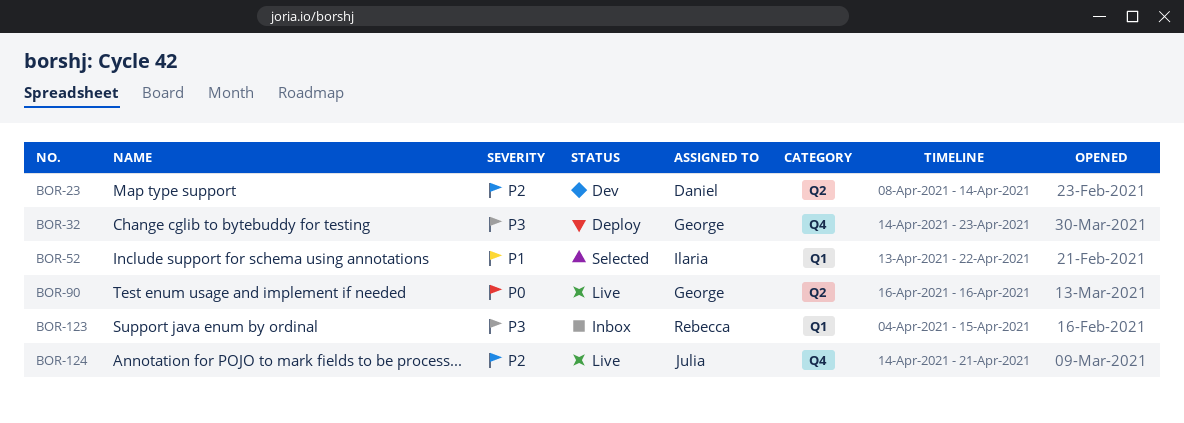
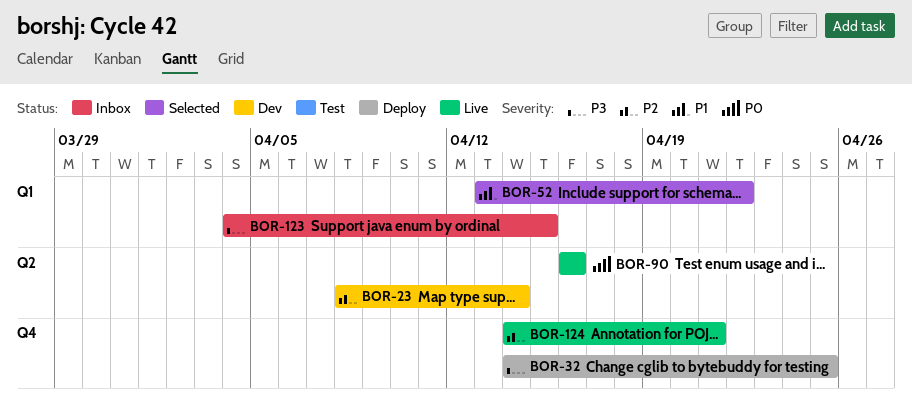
BOR-32, due: Apr 23 -> Apr 25

